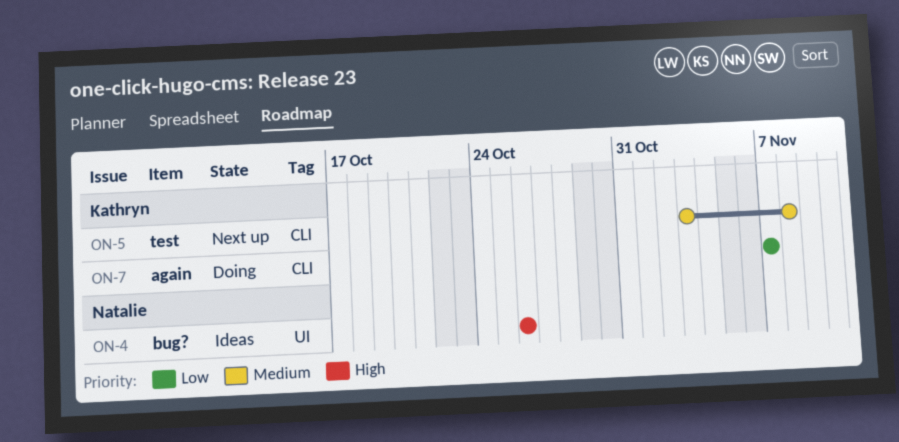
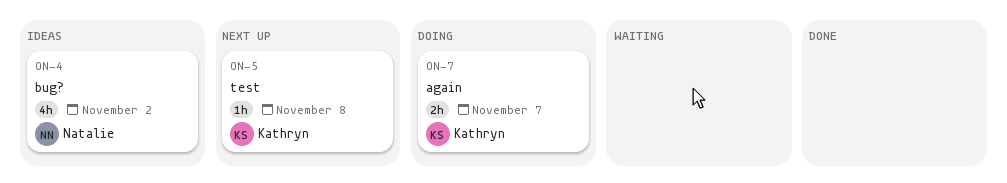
ON-4, due: Oct 26 -> Nov 2

